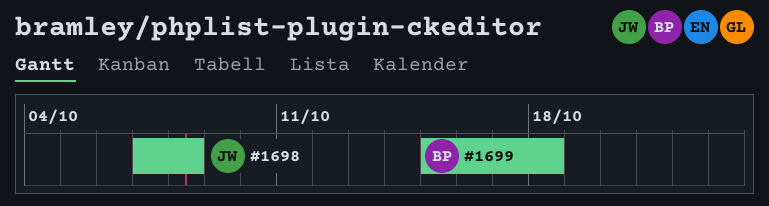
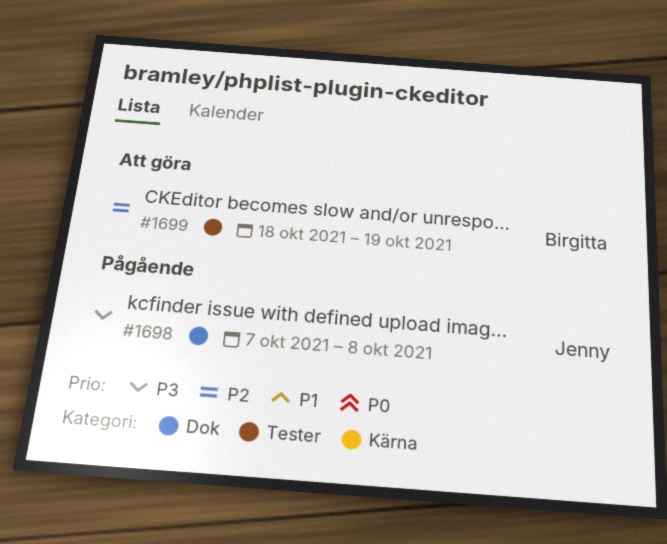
#1699, start: Oct 15 -> Oct 18
#1699, due: Oct 18 -> Oct 19

